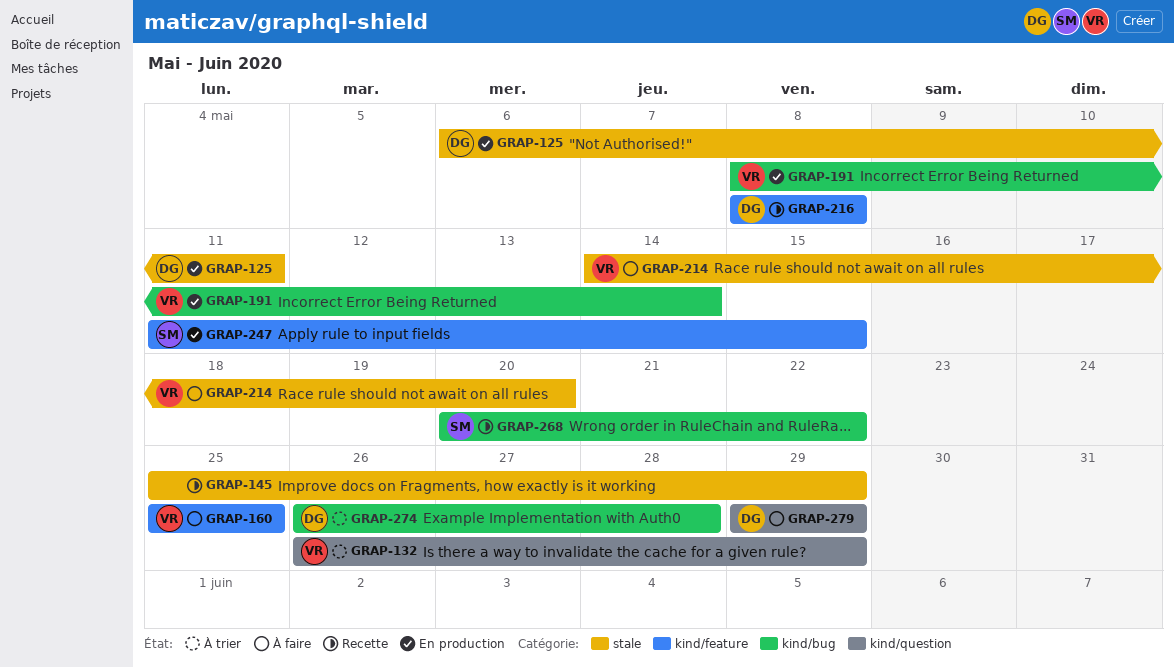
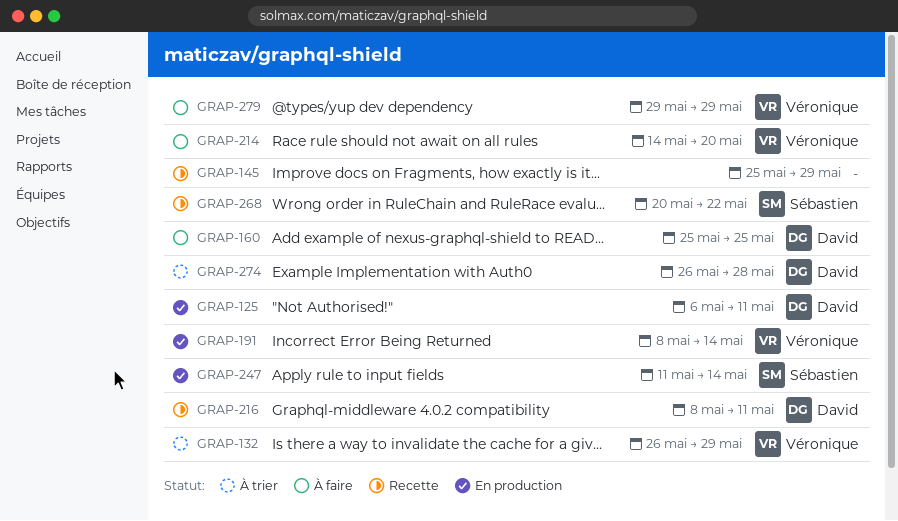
GRAP-160, owner: Véronique -> David
GRAP-216, due: May 8 -> May 11
GRAP-247, due: May 15 -> May 14
GRAP-279, owner: David -> Véronique

